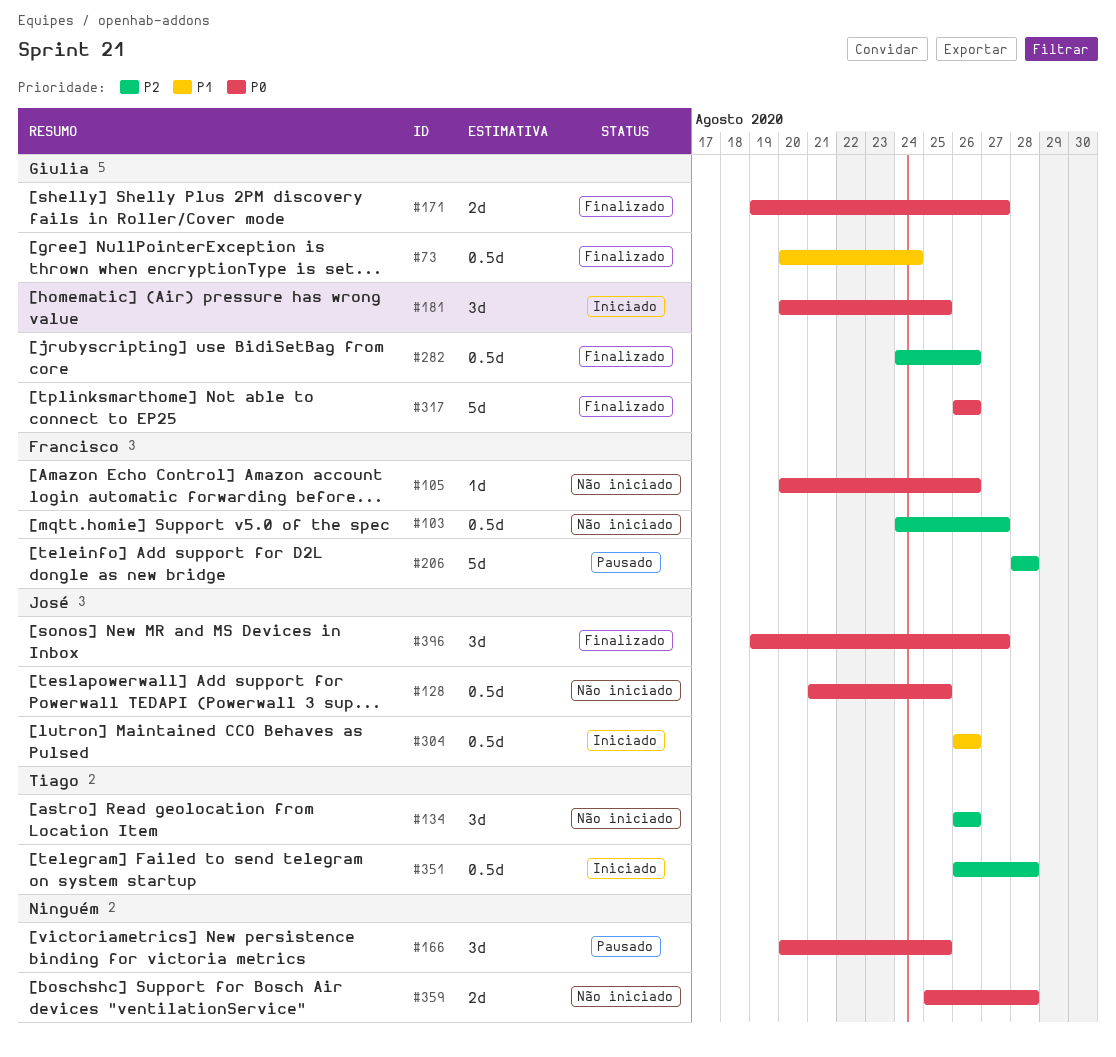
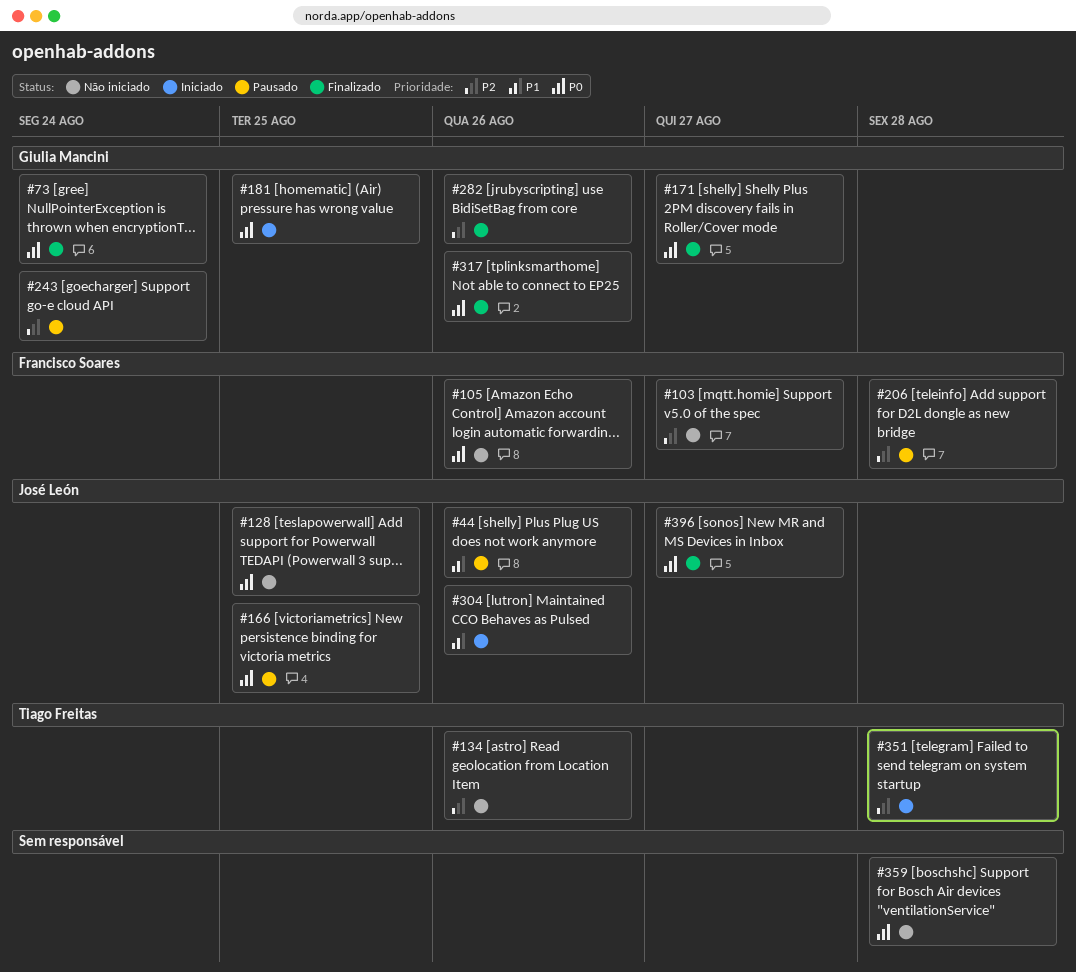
#44: none -> present
#73, priority: P1 -> P0
#166, owner: none -> José León
#243: none -> present

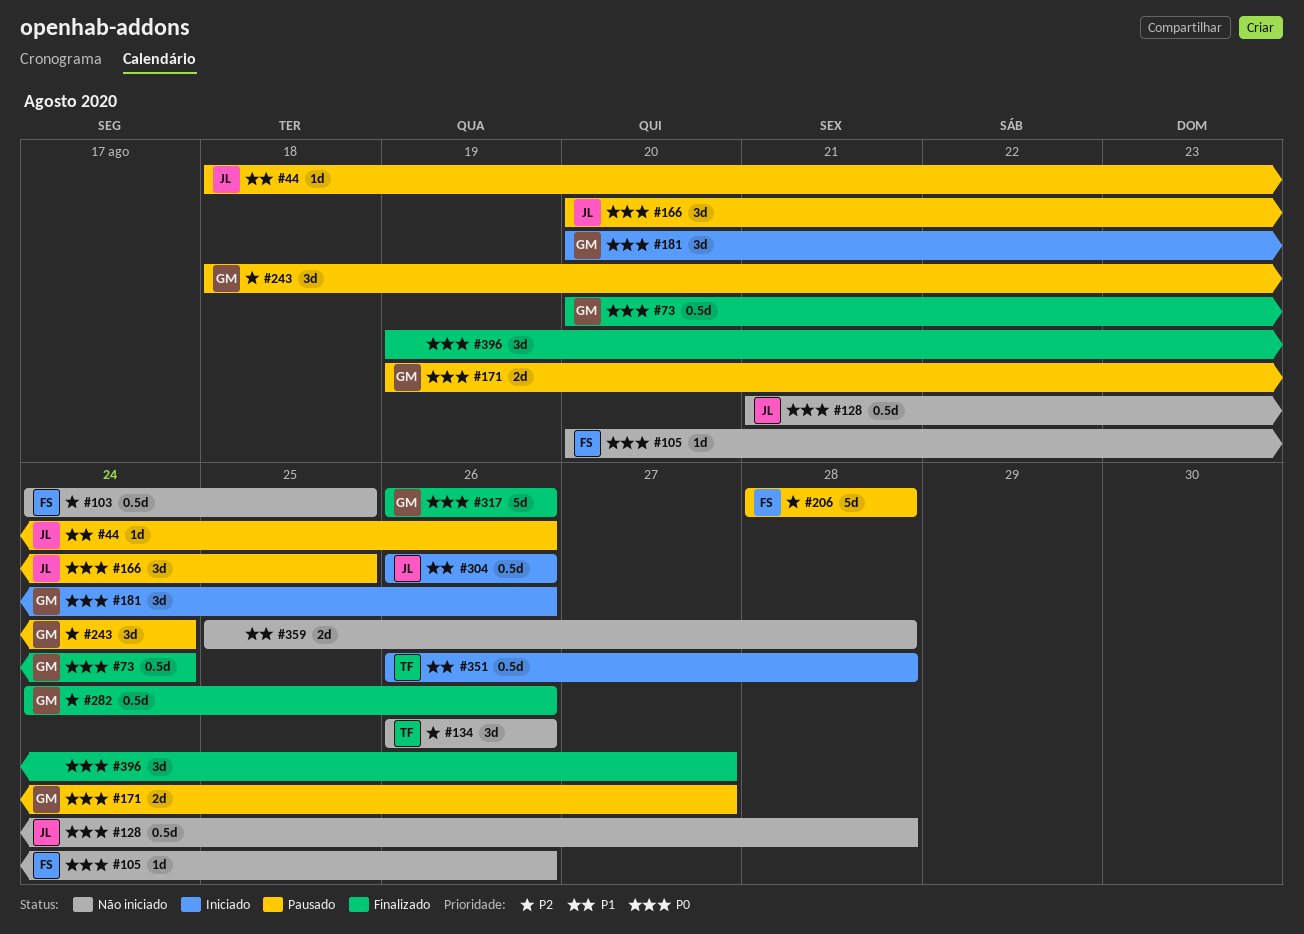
#103, due: Aug 27 -> Aug 25
#128, due: Aug 25 -> Aug 28
#171, status: Finalizado -> Pausado
#181, due: Aug 25 -> Aug 26
#351, priority: P2 -> P1
#359, priority: P0 -> P1
#396, owner: José León -> none

